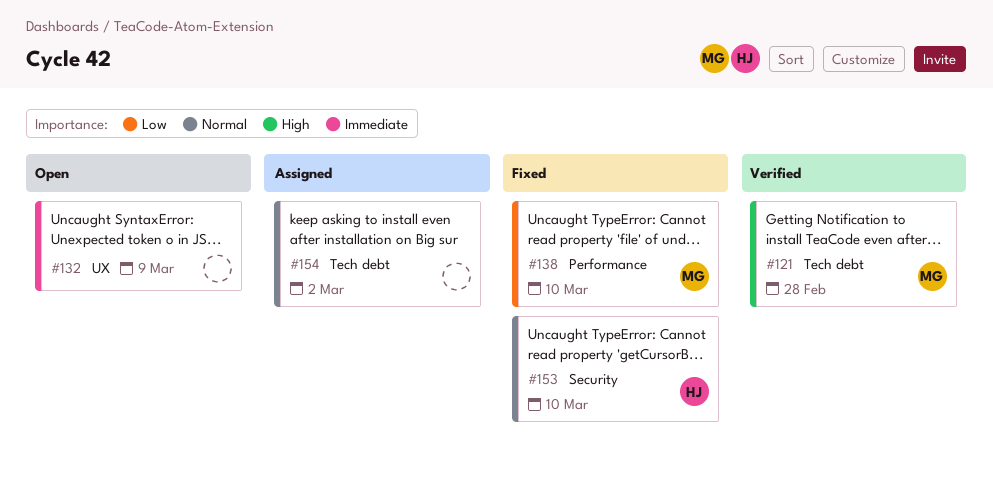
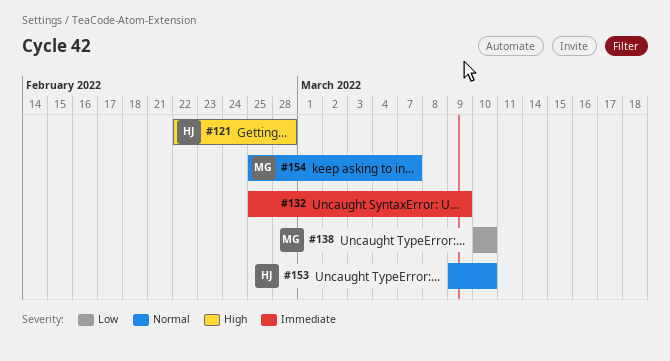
#121, owner: MG -> HJ
#154, owner: none -> MG
#154, due: Mar 2 -> Mar 7

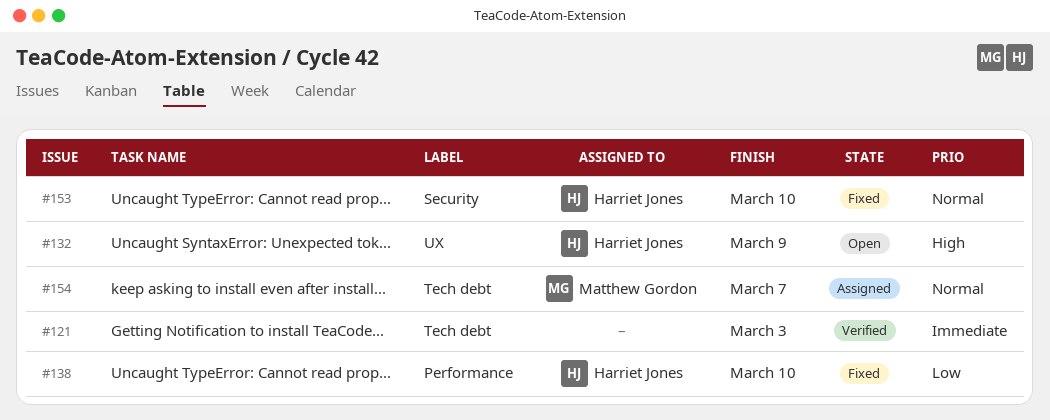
#121, owner: Harriet Jones -> none
#121, priority: High -> Immediate
#121, due: Feb 28 -> Mar 3
#132, owner: none -> Harriet Jones
#132, priority: Immediate -> High
#138, owner: Matthew Gordon -> Harriet Jones

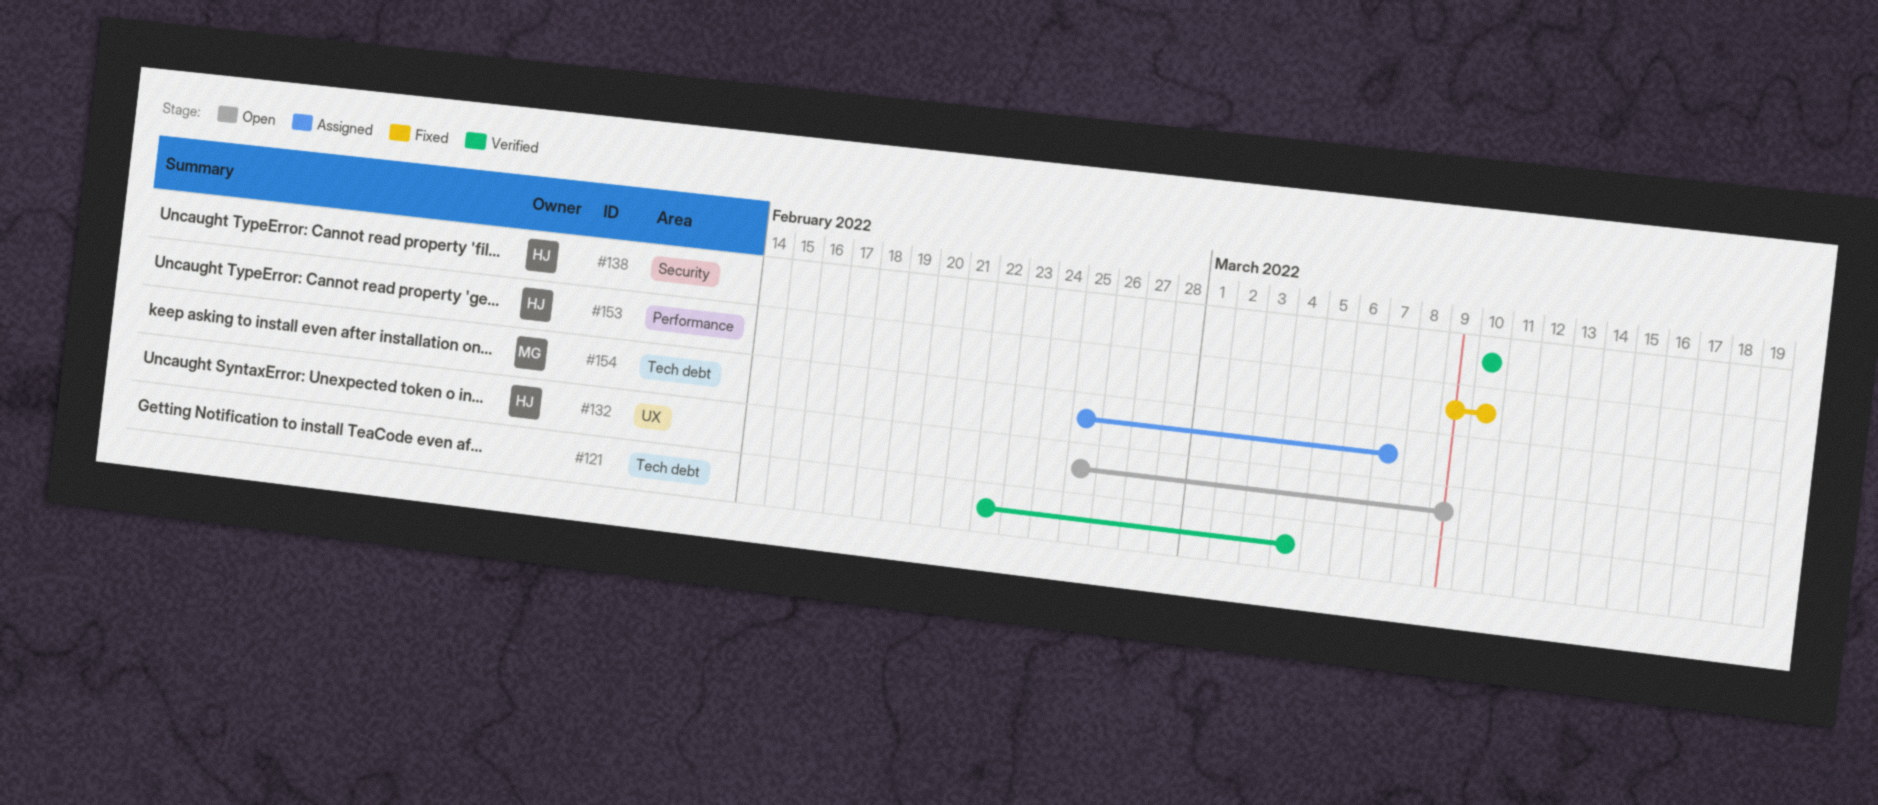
#121, due: Mar 3 -> Mar 4
#138, status: Fixed -> Verified
#138, label: Performance -> Security
#153, label: Security -> Performance

